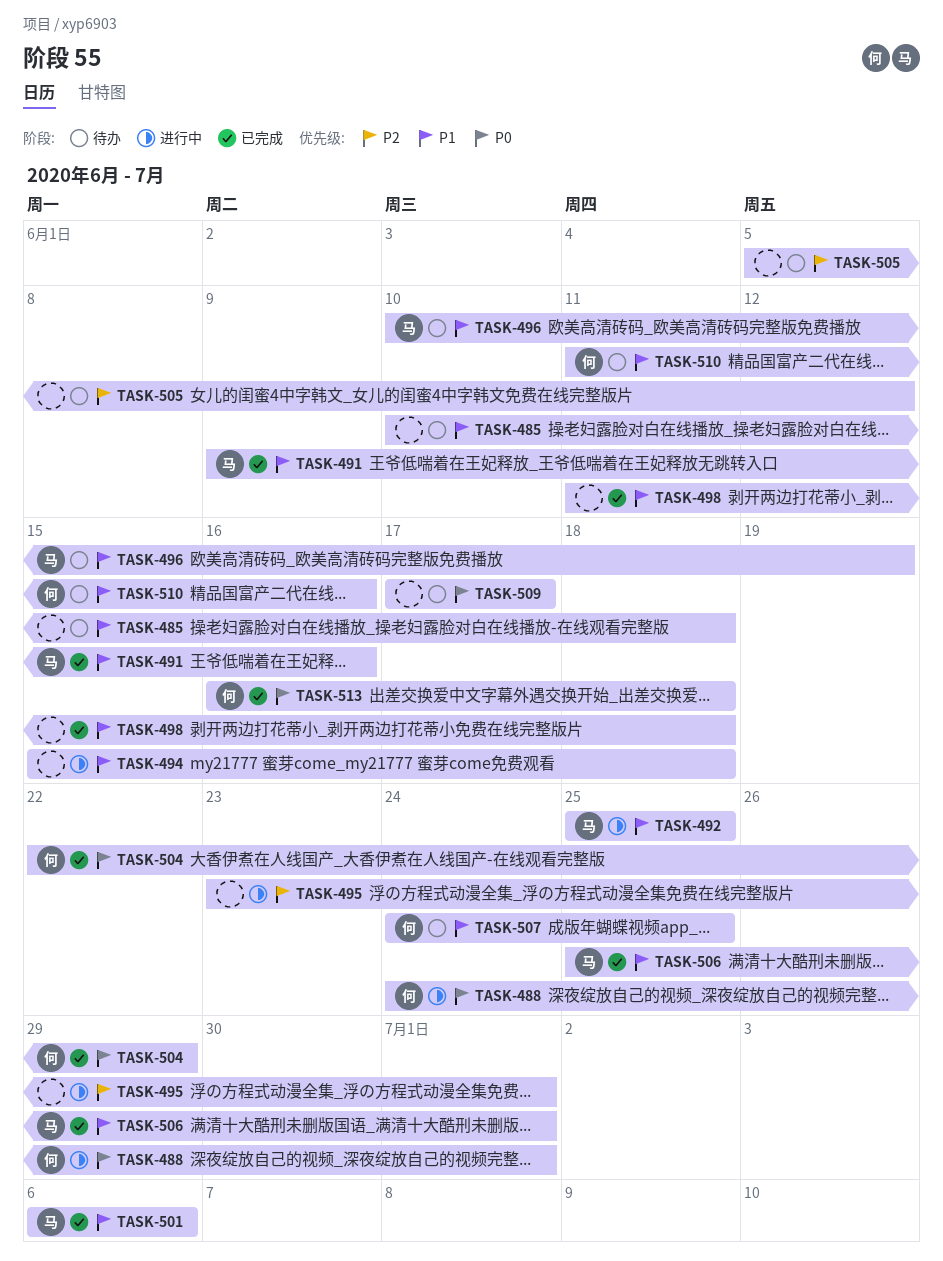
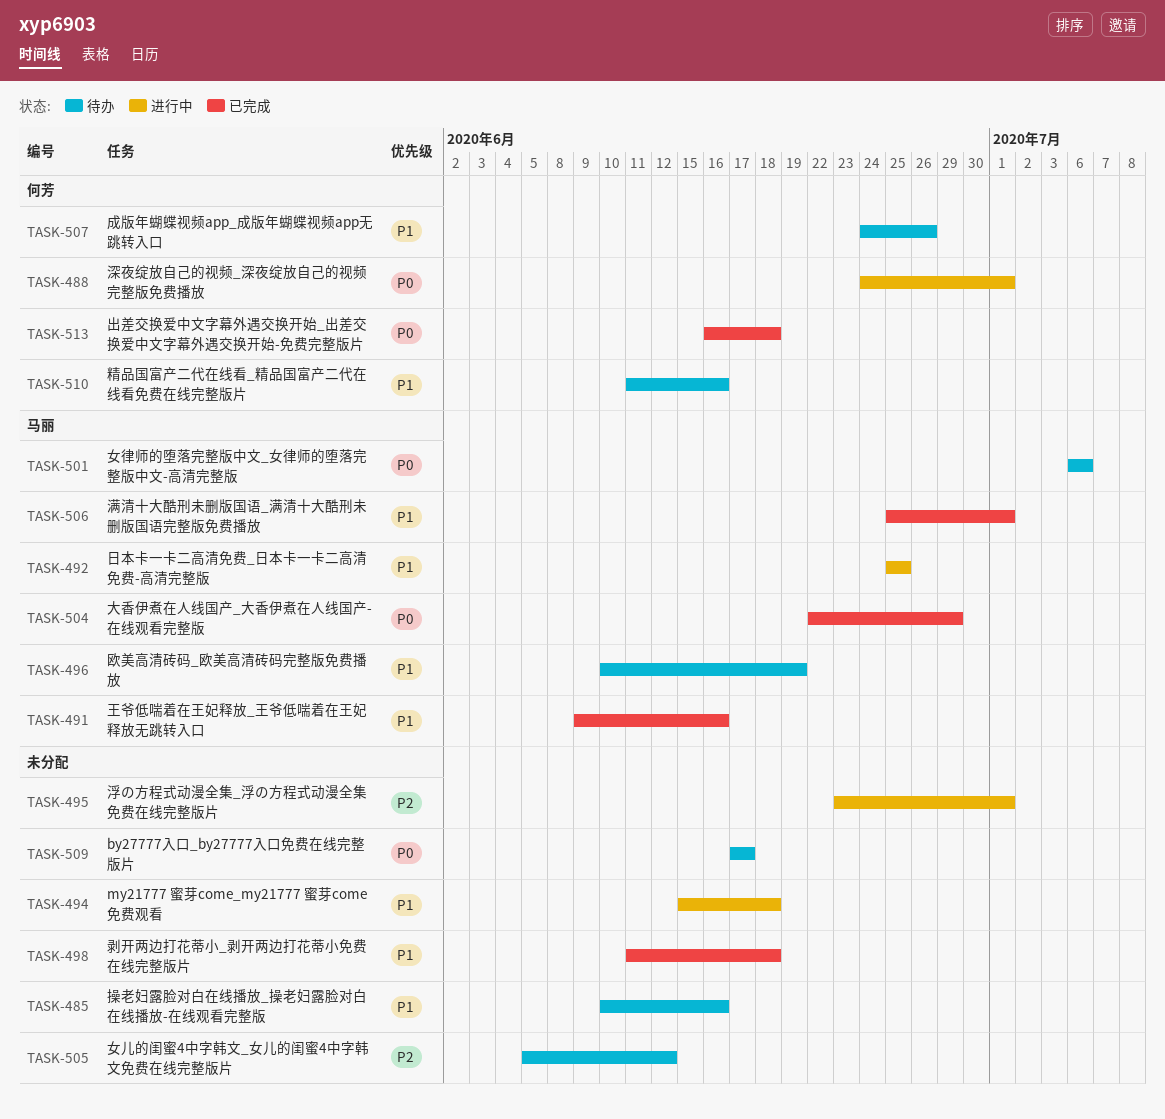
TASK-485, due: Jun 18 -> Jun 16
TASK-501, status: 已完成 -> 待办
TASK-501, priority: P1 -> P0
TASK-504, owner: 何芳 -> 马丽
TASK-507, due: Jun 25 -> Jun 26

